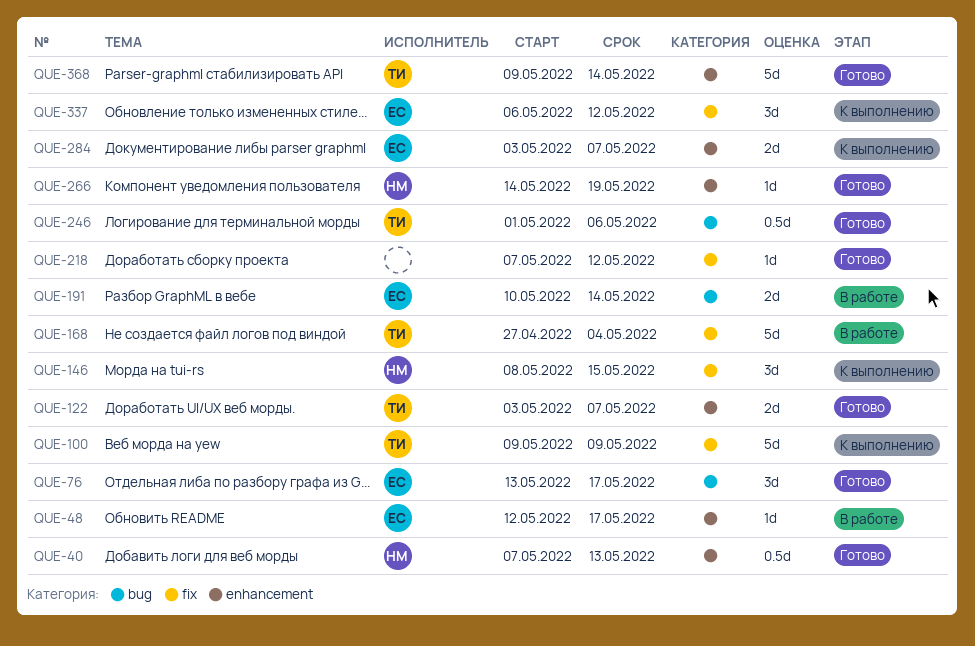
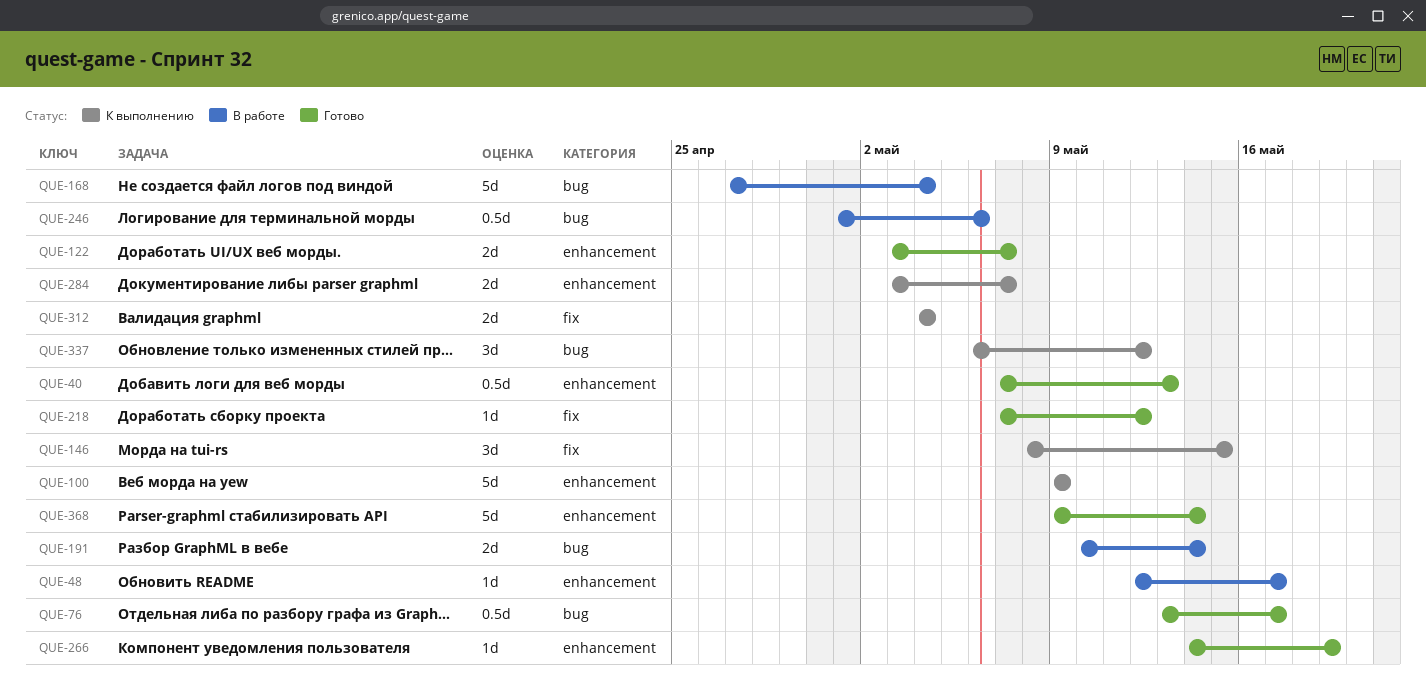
QUE-76, estimate: 3d -> 0.5d
QUE-100, label: fix -> enhancement
QUE-168, label: fix -> bug
QUE-246, status: Готово -> В работе
QUE-312: none -> present
QUE-337, label: fix -> bug

